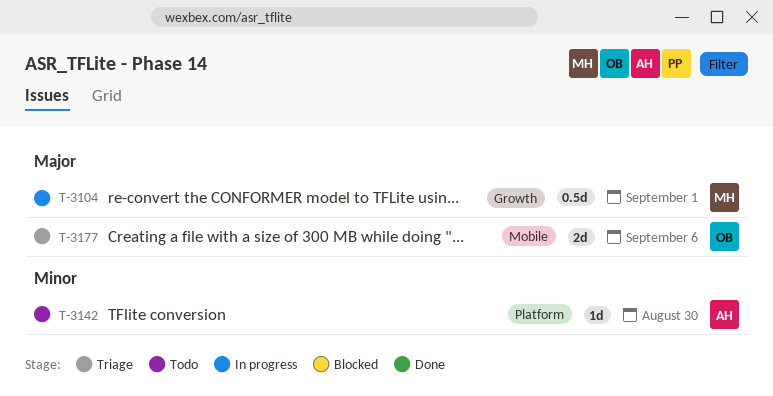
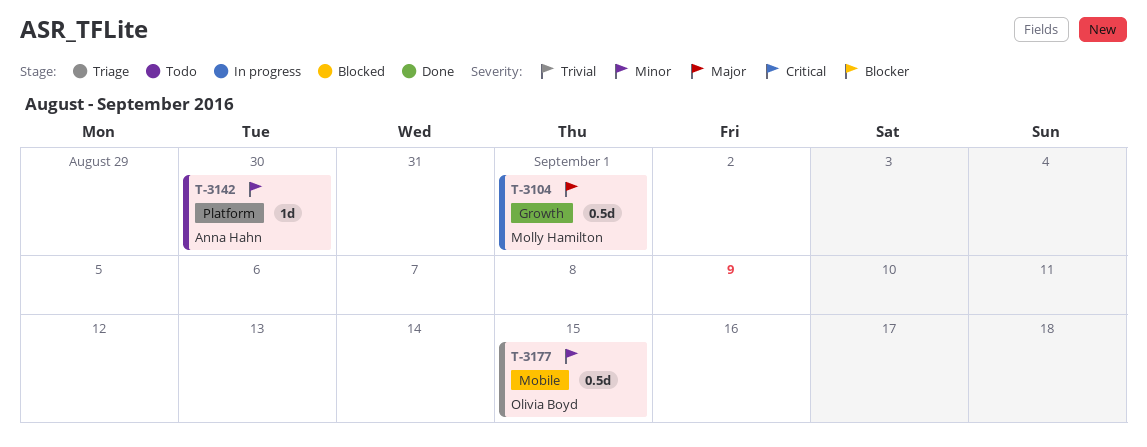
T-3177, priority: Major -> Minor
T-3177, estimate: 2d -> 0.5d
T-3177, due: Sep 6 -> Sep 15

